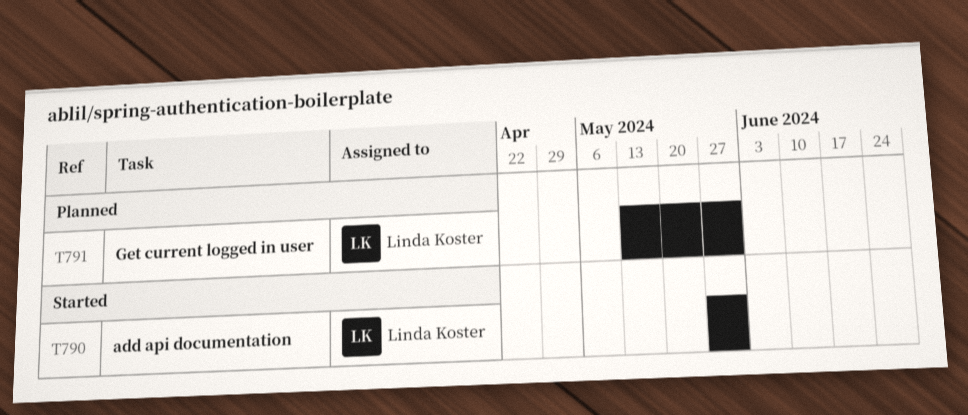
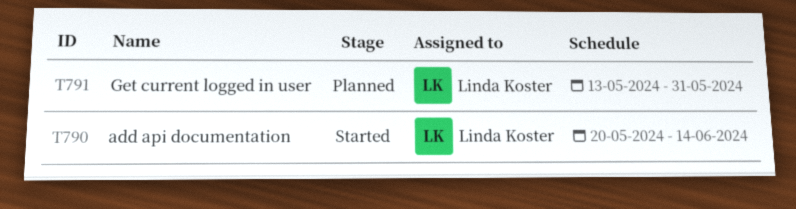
T790, start: May 27 -> May 20
T790, due: May 31 -> Jun 14

